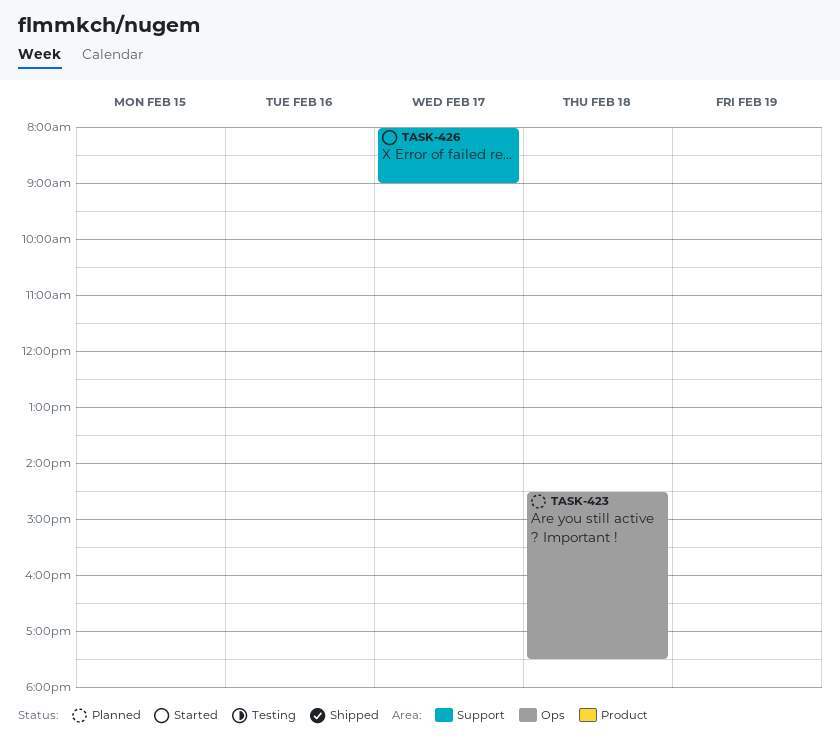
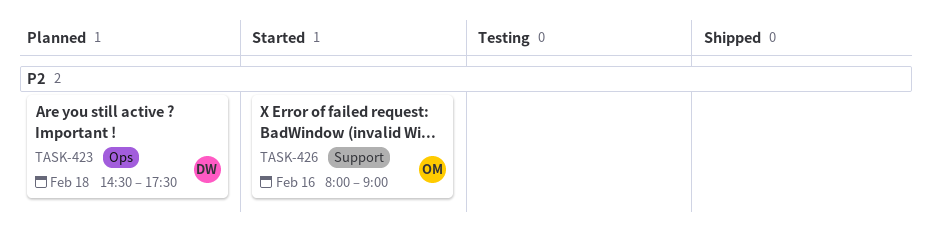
TASK-426, day: Feb 17 -> Feb 16

